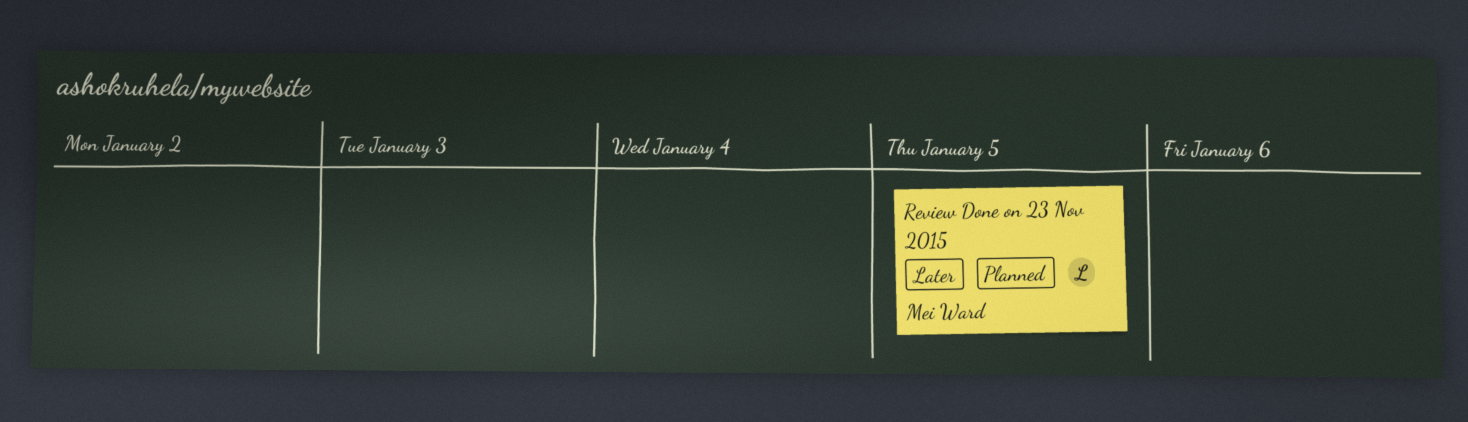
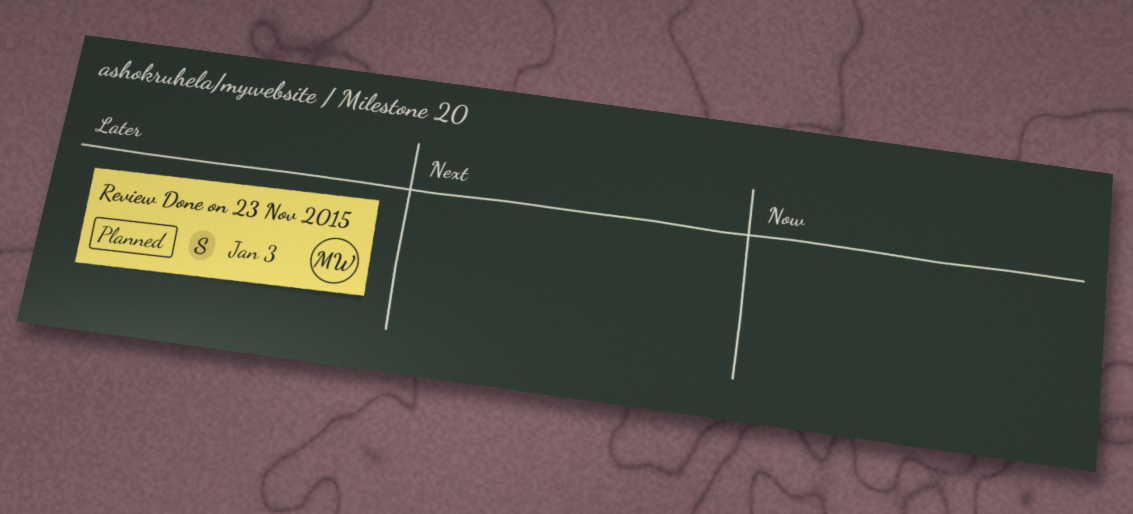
Review Done on 23 Nov 2015, estimate: L -> S
Review Done on 23 Nov 2015, due: Jan 5 -> Jan 3

